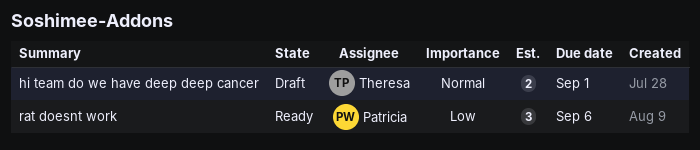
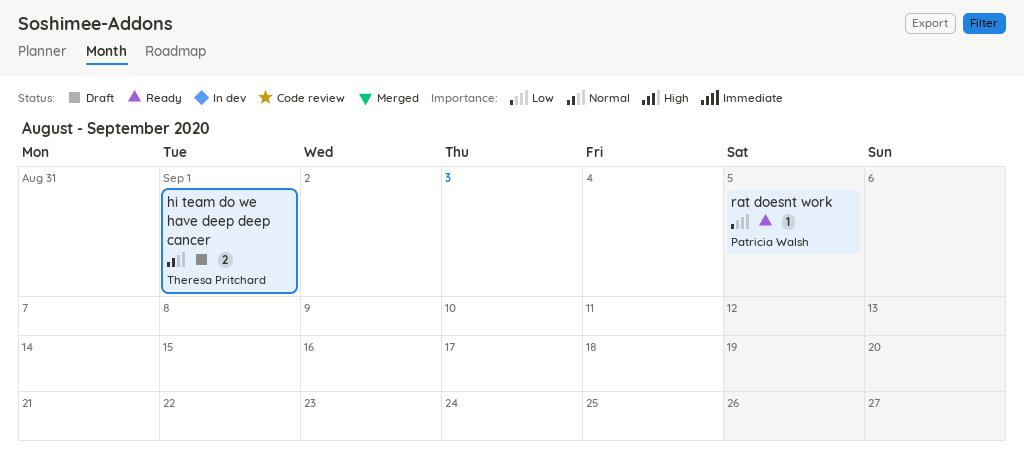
rat doesnt work, estimate: 3 -> 1
rat doesnt work, due: Sep 6 -> Sep 5

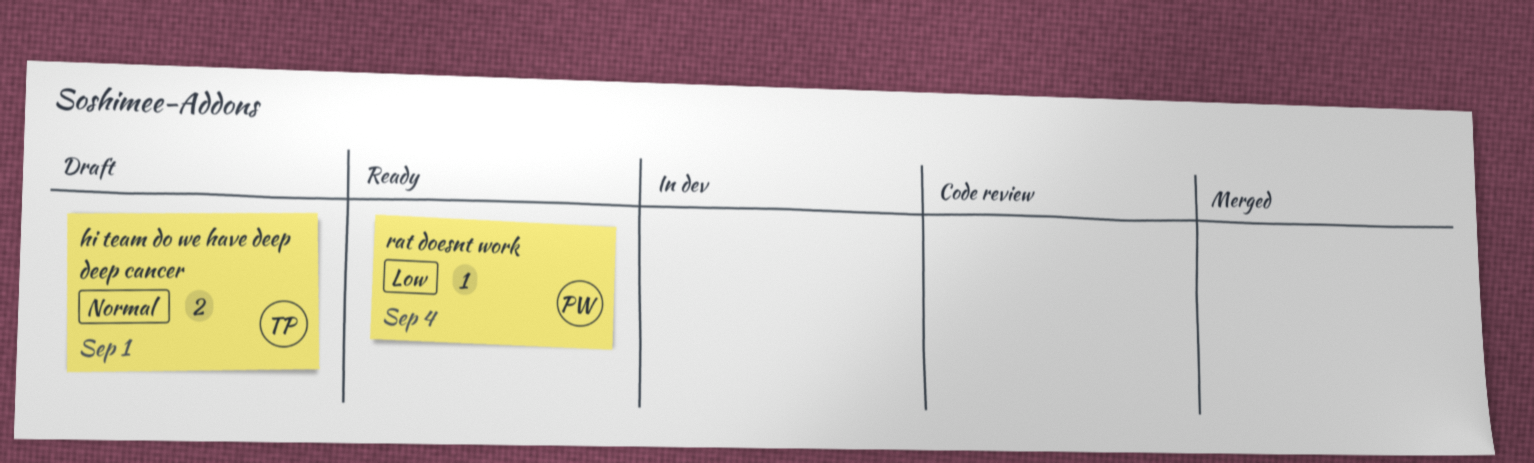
rat doesnt work, due: Sep 5 -> Sep 4

